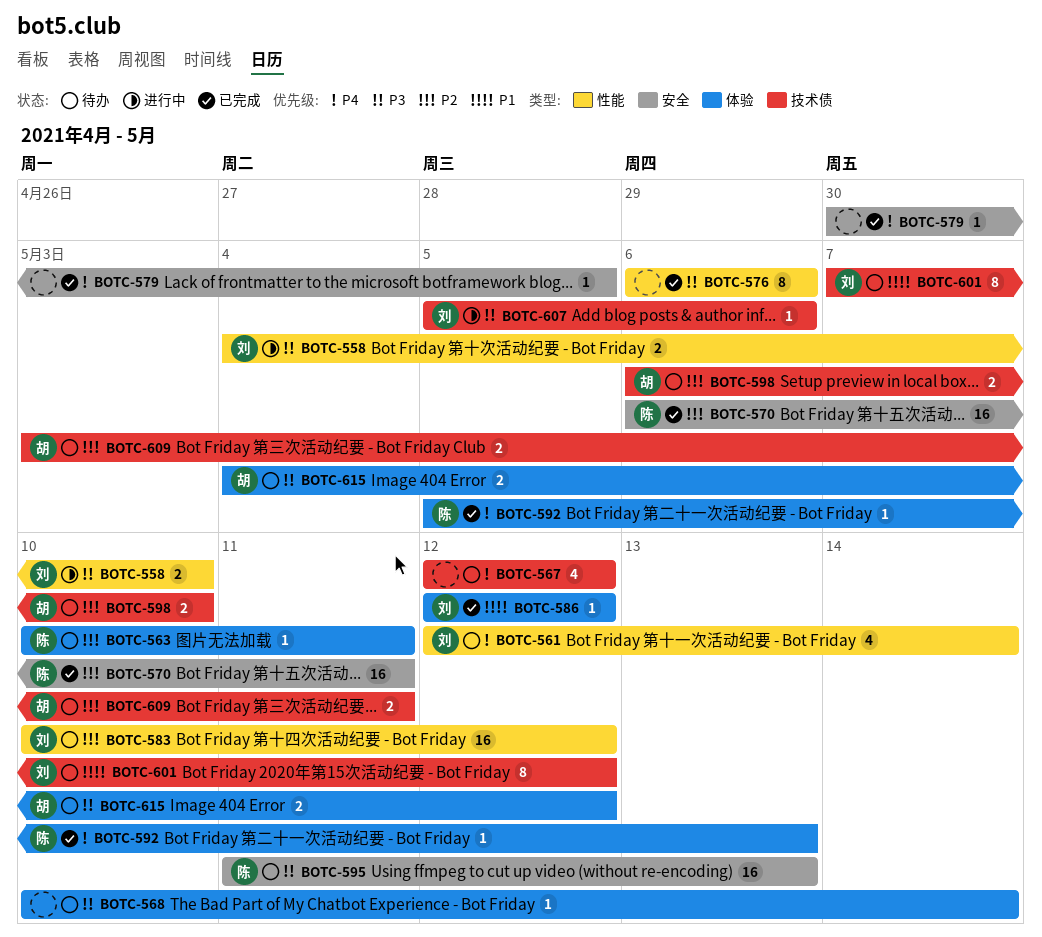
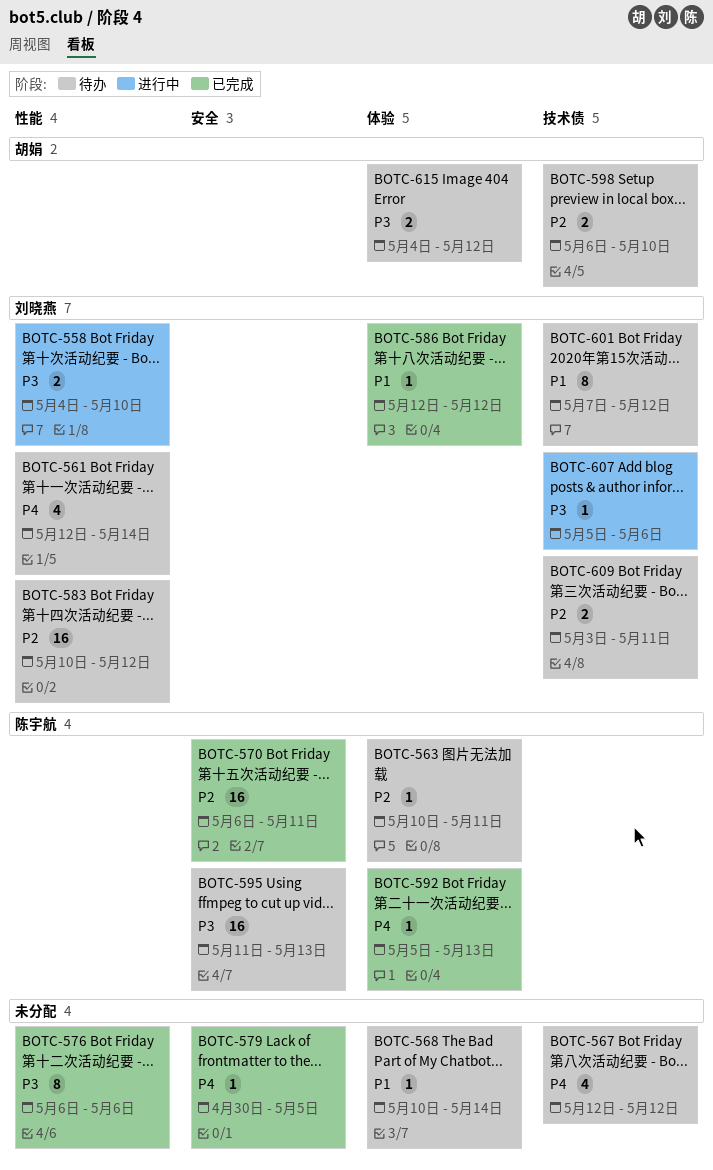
BOTC-568, priority: P3 -> P1
BOTC-609, owner: 胡娟 -> 刘晓燕

